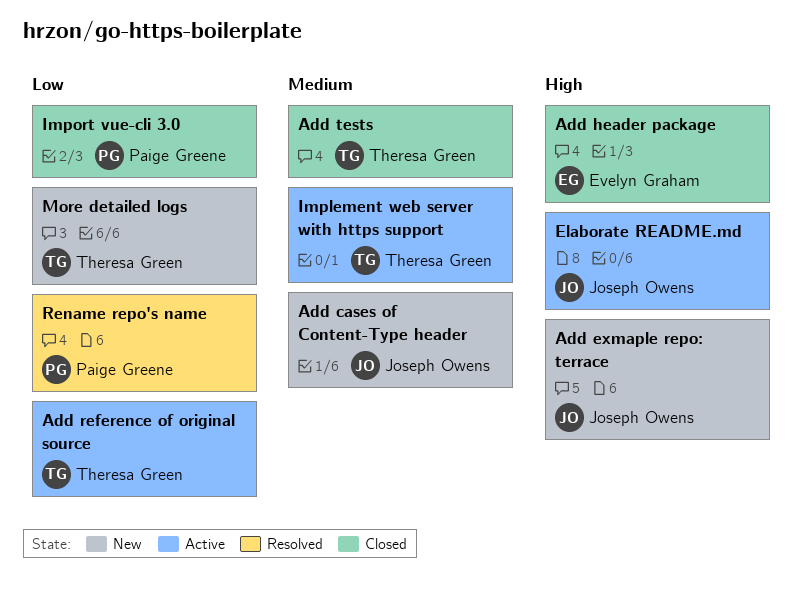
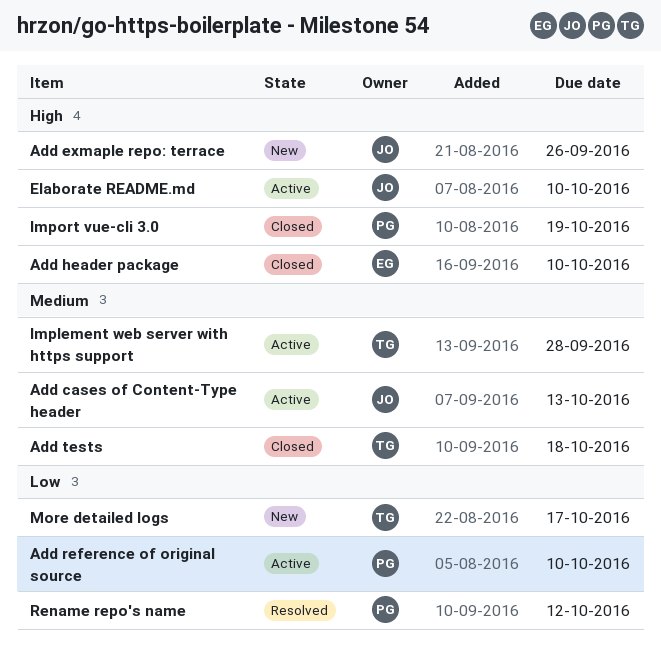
Add cases of Content-Type header, status: New -> Active
Add reference of original source, owner: Theresa Green -> Paige Greene
Import vue-cli 3.0, priority: Low -> High

